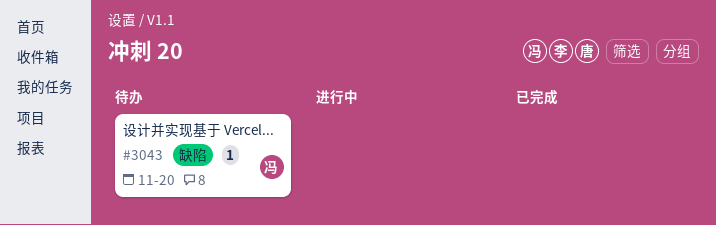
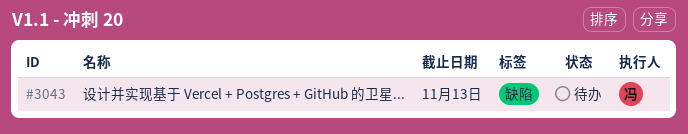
#3043, due: Nov 20 -> Nov 13

